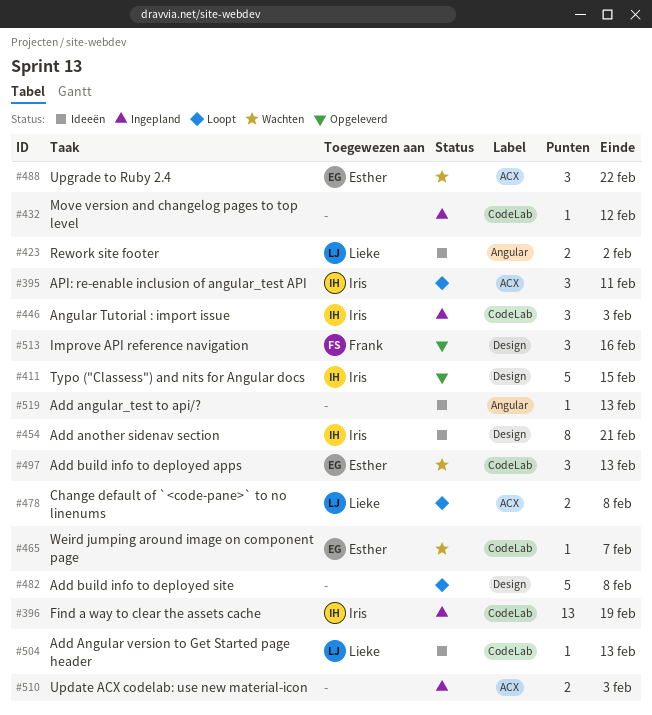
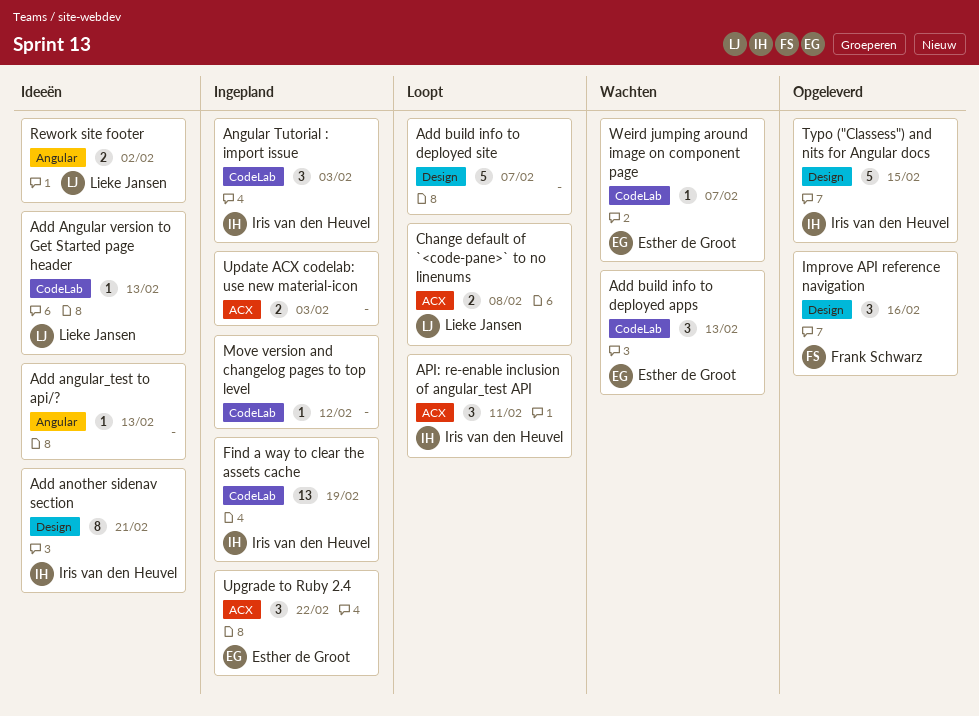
Add build info to deployed site, due: Feb 8 -> Feb 7
Upgrade to Ruby 2.4, status: Wachten -> Ingepland

